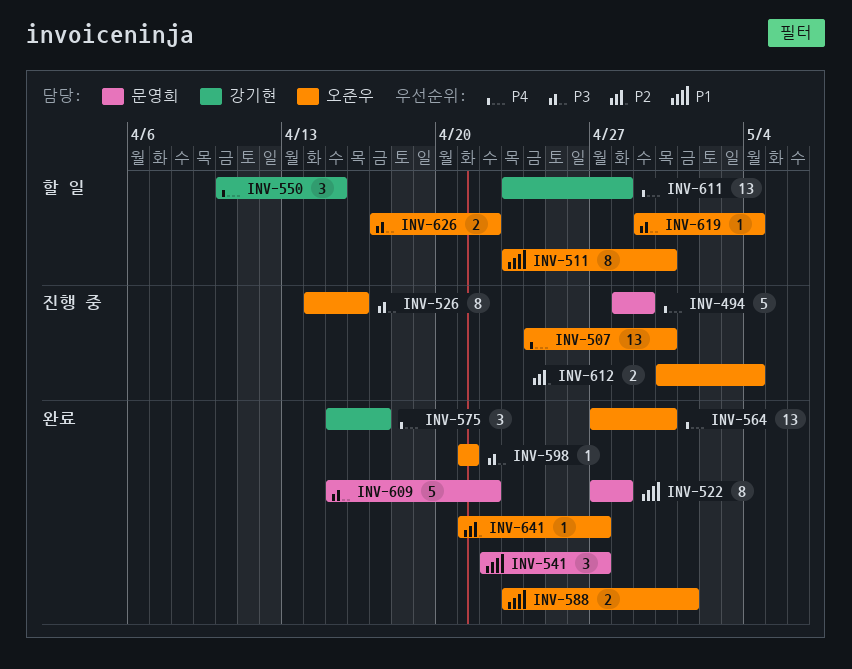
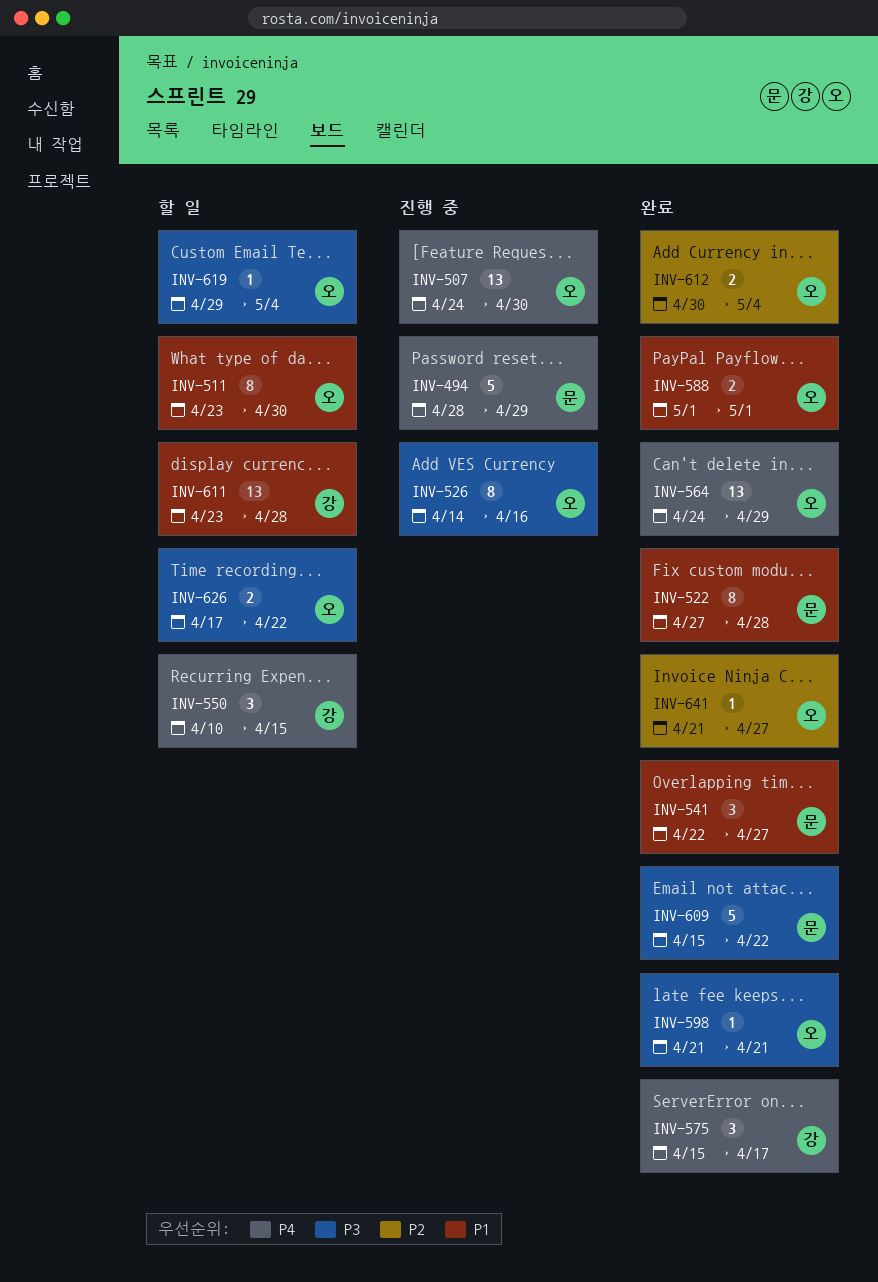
INV-564, start: Apr 27 -> Apr 24
INV-564, due: Apr 30 -> Apr 29
INV-588, start: Apr 23 -> May 1
INV-611, priority: P4 -> P1
INV-612, status: 진행 중 -> 완료

